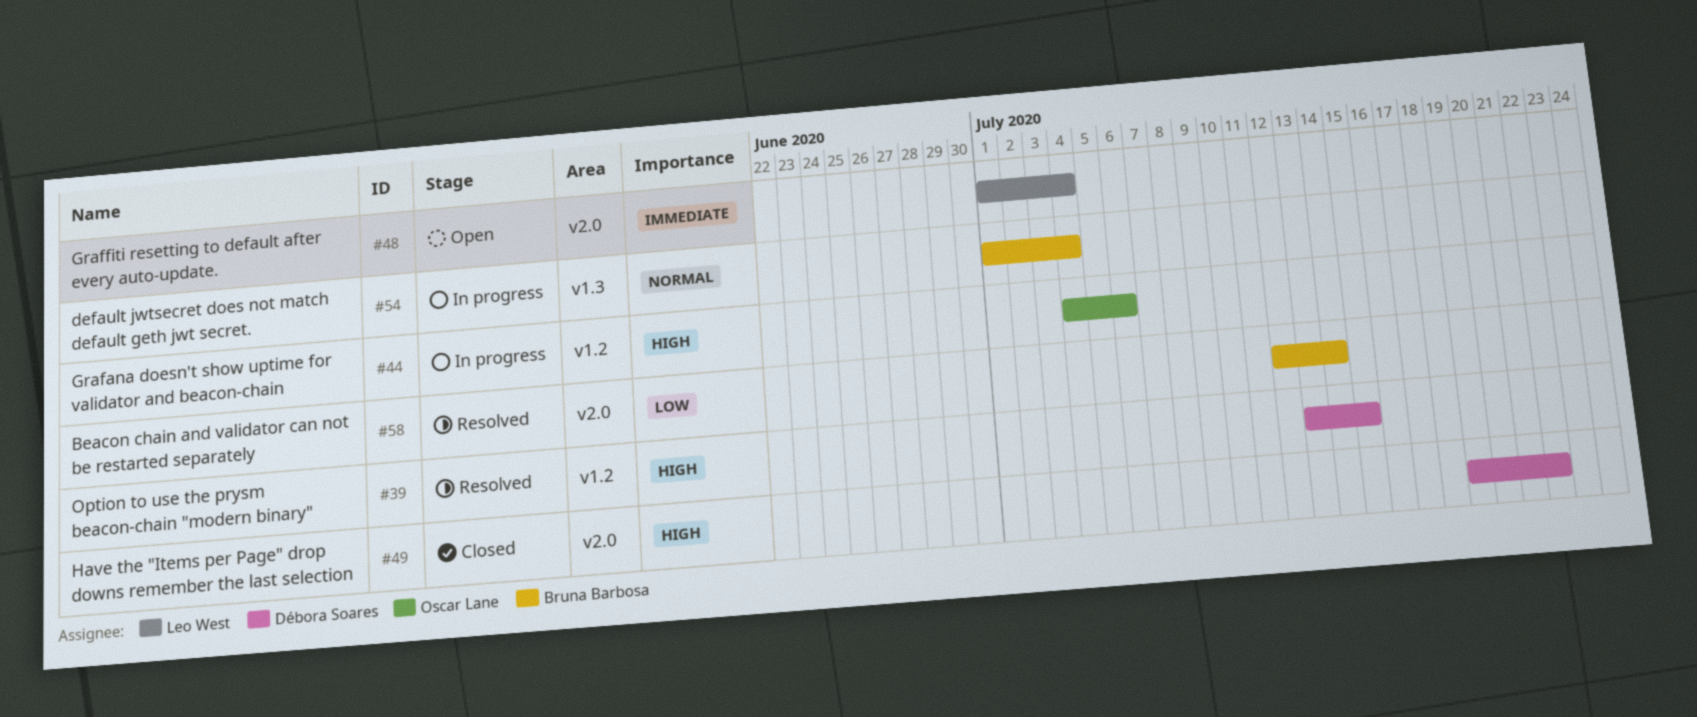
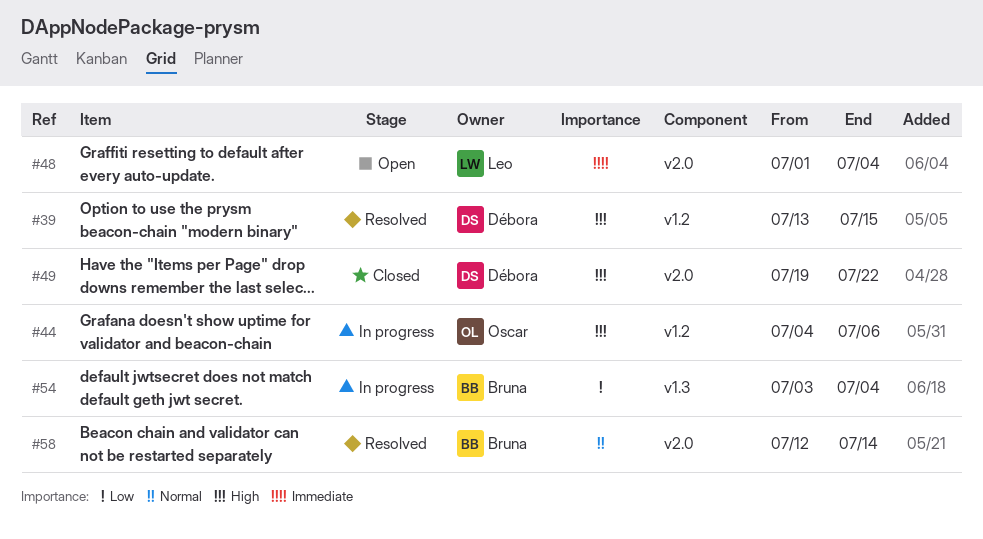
#54, priority: Normal -> Low
#54, start: Jul 1 -> Jul 3
#58, priority: Low -> Normal

